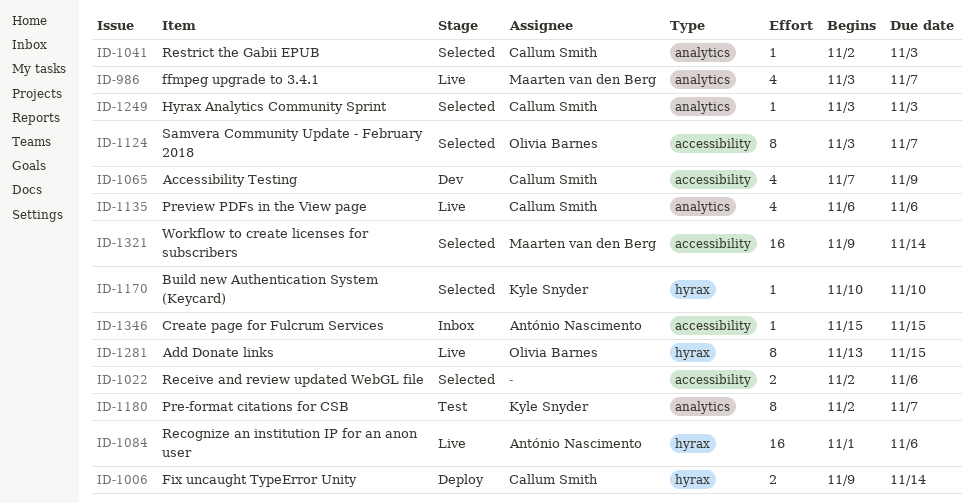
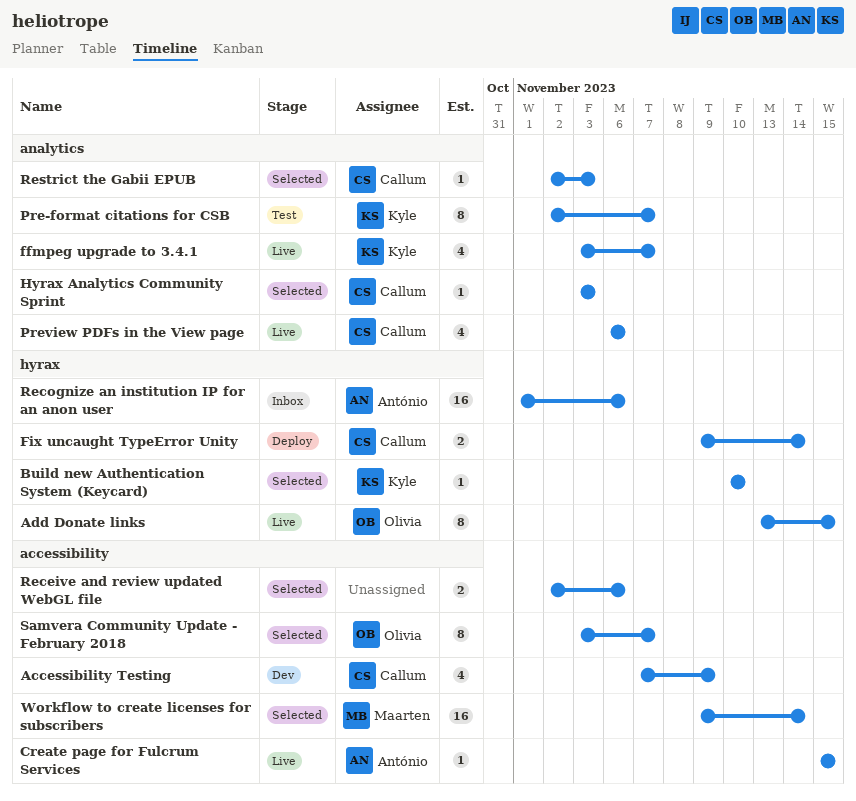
Create page for Fulcrum Services, status: Inbox -> Live
ffmpeg upgrade to 3.4.1, owner: Maarten van den Berg -> Kyle Snyder
Recognize an institution IP for an anon user, status: Live -> Inbox

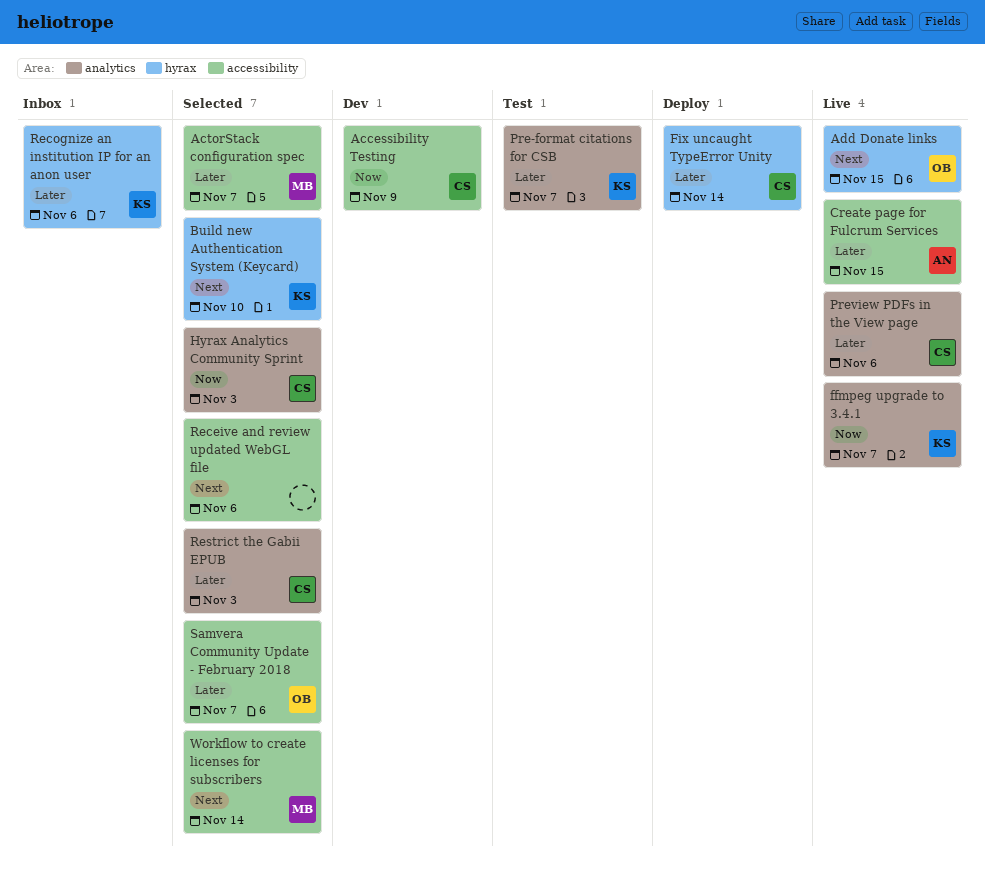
ActorStack configuration spec: none -> present
Recognize an institution IP for an anon user, owner: António -> Kyle

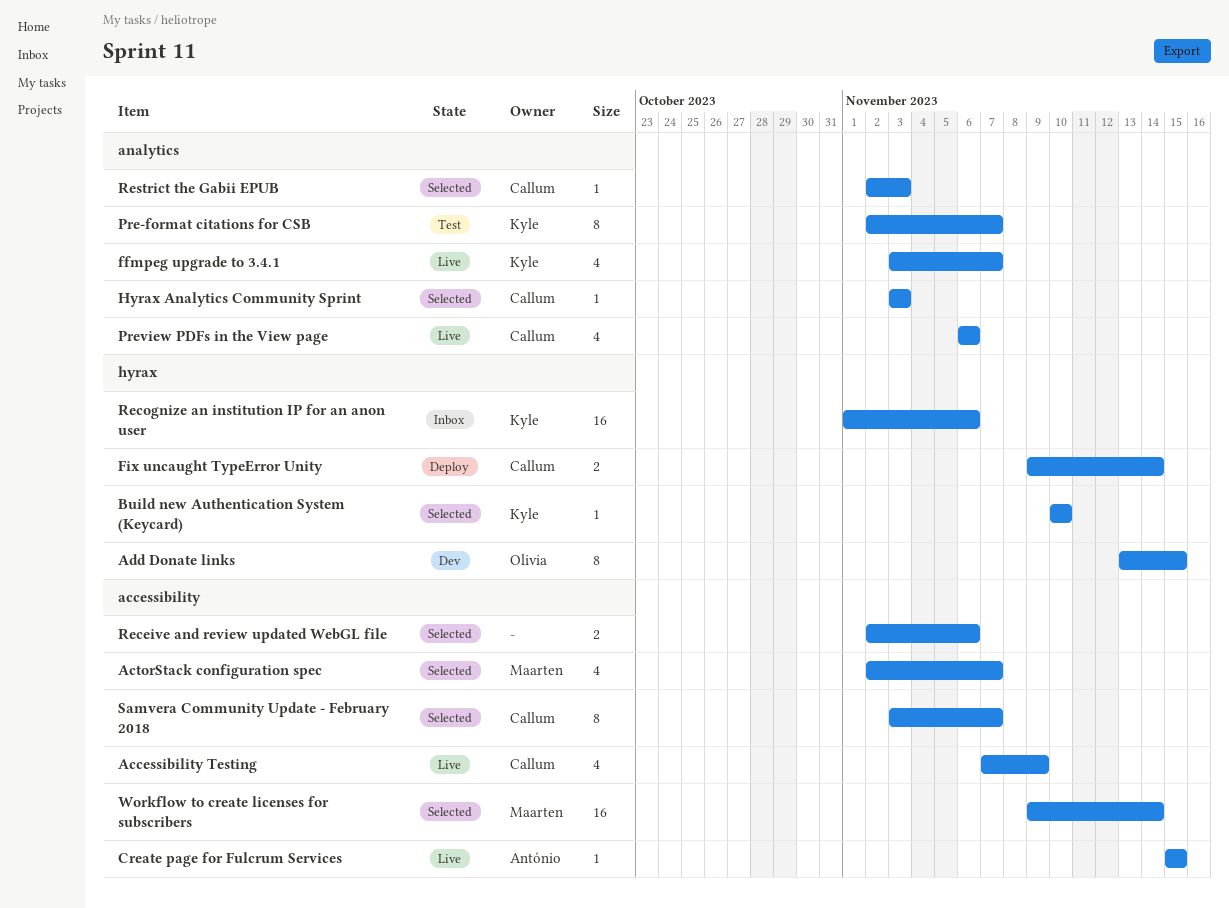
Accessibility Testing, status: Dev -> Live
Add Donate links, status: Live -> Dev
Samvera Community Update - February 2018, owner: Olivia -> Callum

